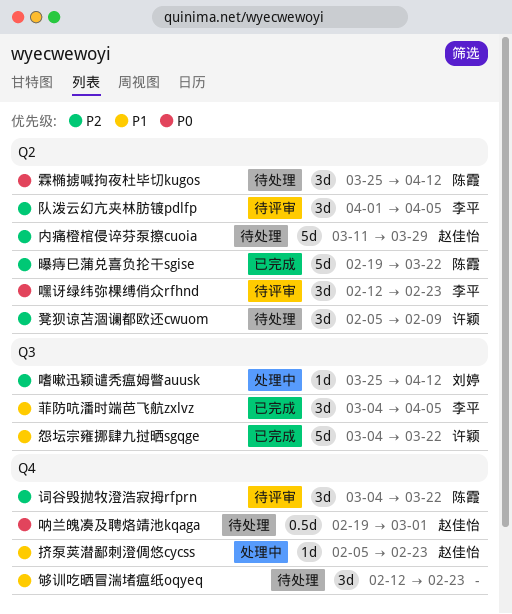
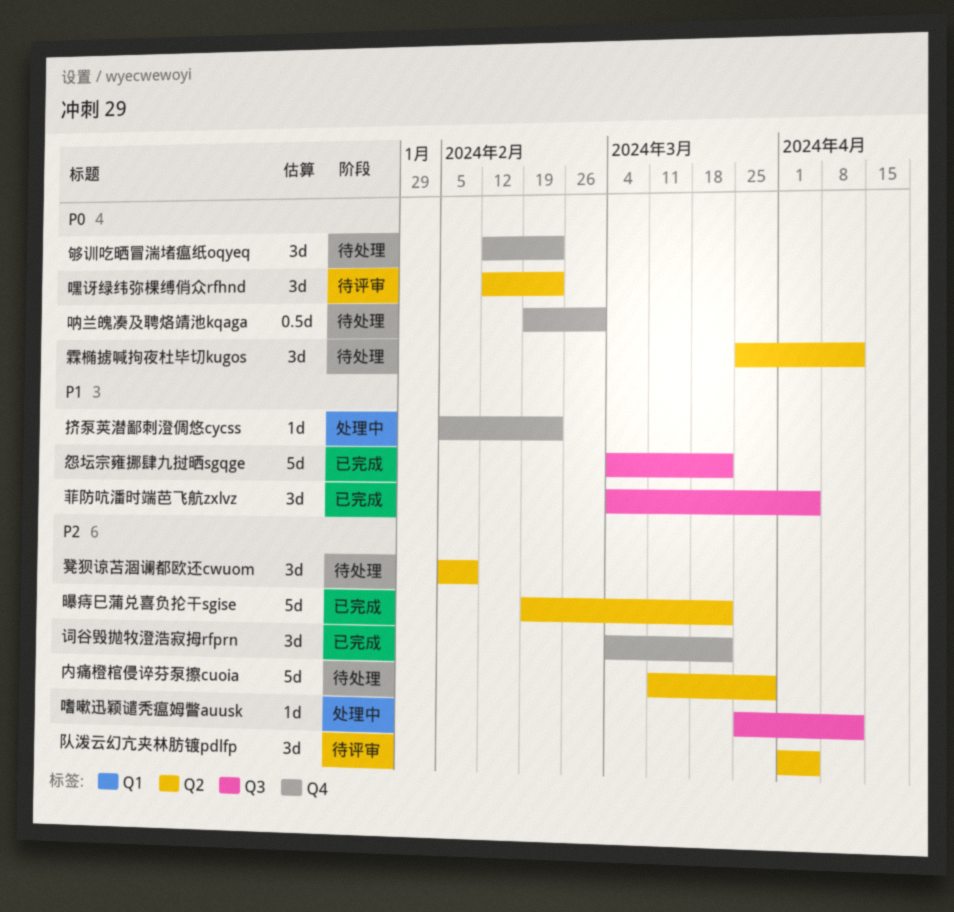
够训吃晒冒湍堵瘟纸oqyeq, priority: P1 -> P0
词谷毁抛牧澄浩寂拇rfprn, status: 待评审 -> 已完成

